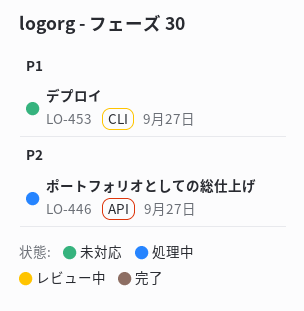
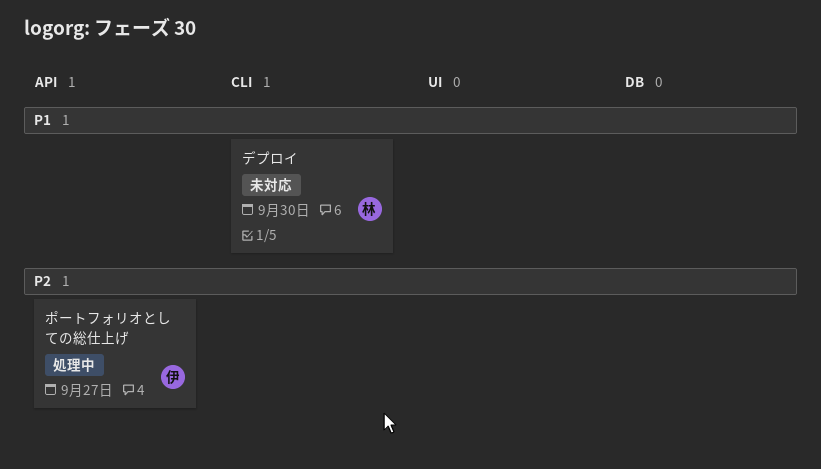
デプロイ, due: Sep 27 -> Sep 30

